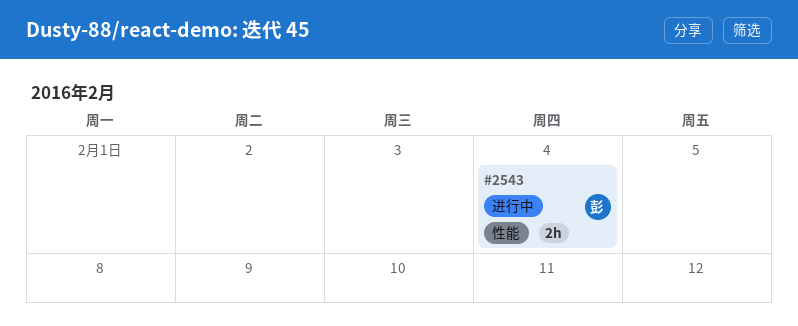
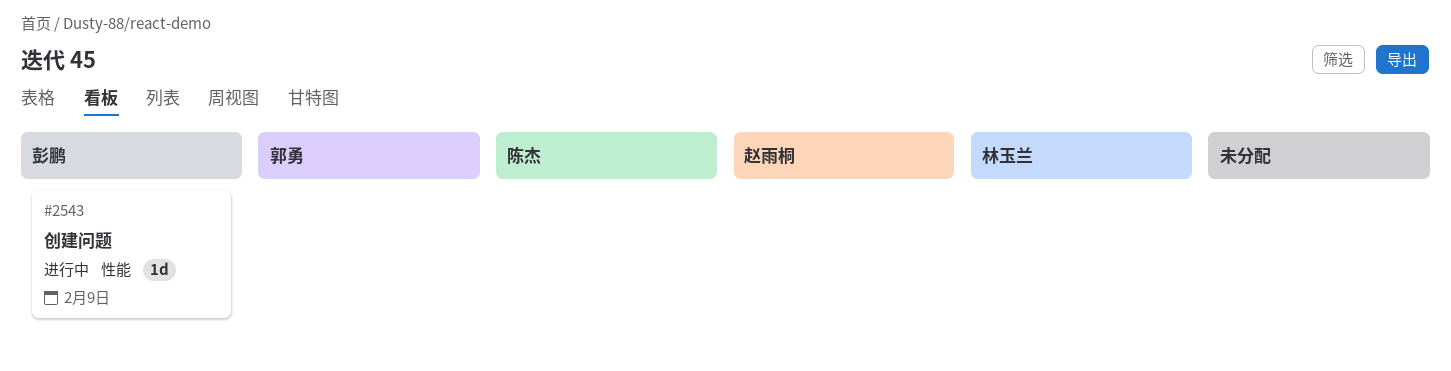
#2543, estimate: 2h -> 1d
#2543, due: Feb 4 -> Feb 9

